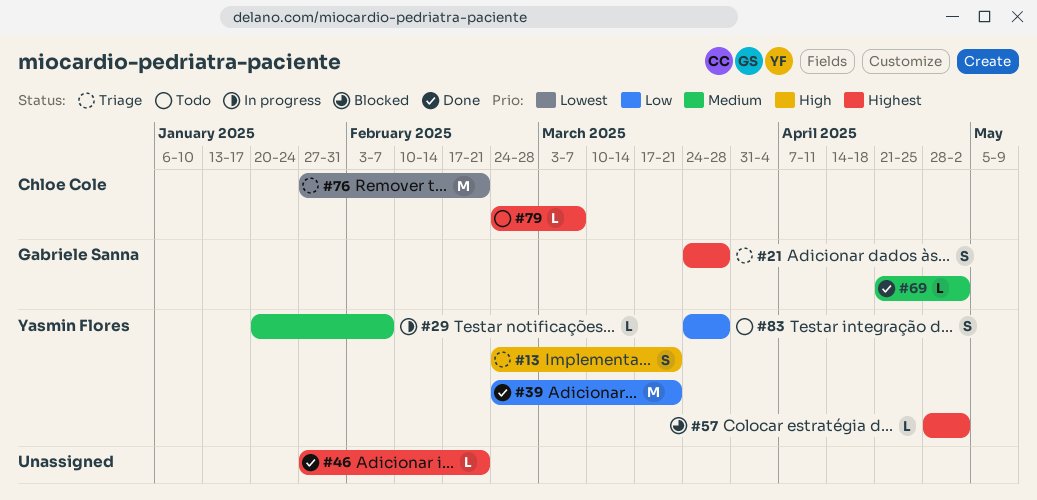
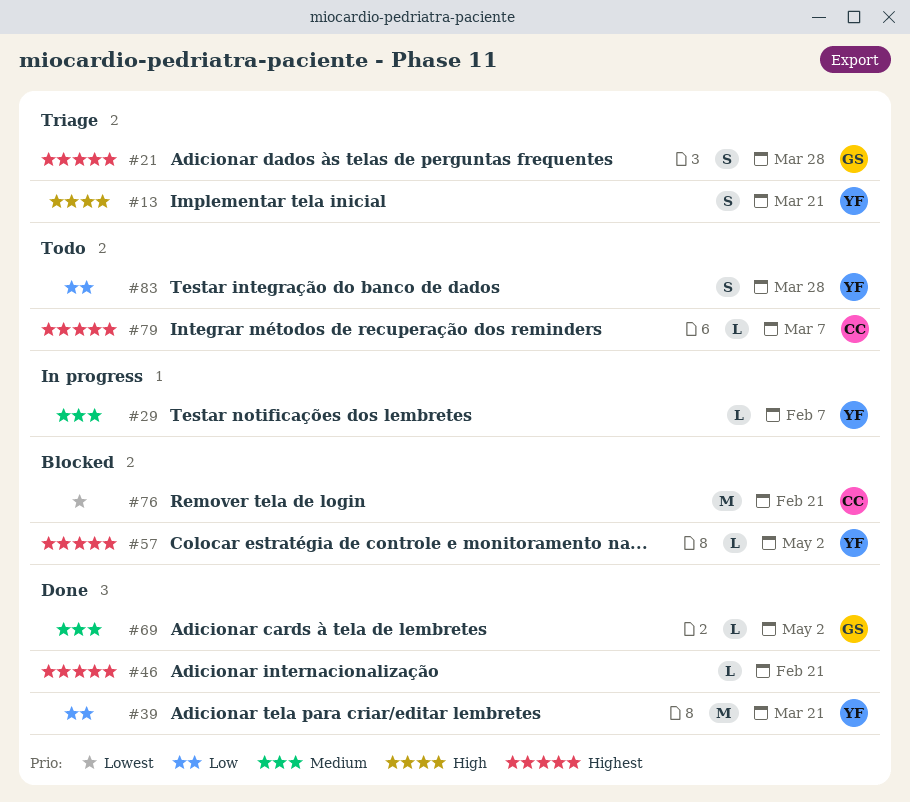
#76, status: Triage -> Blocked

